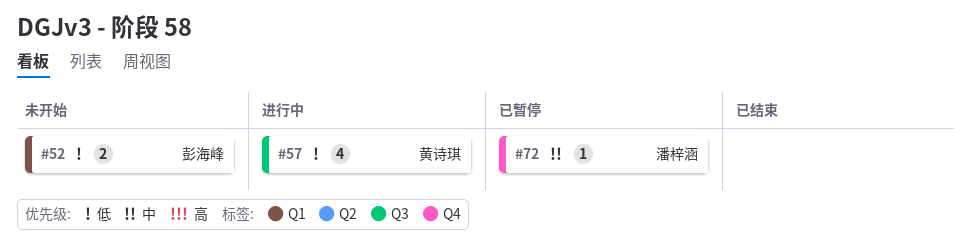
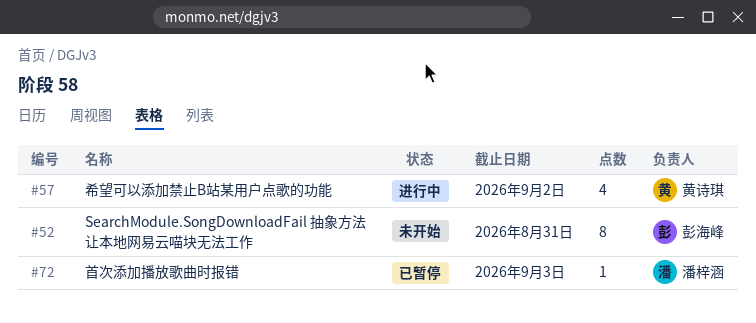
#52, estimate: 2 -> 8

